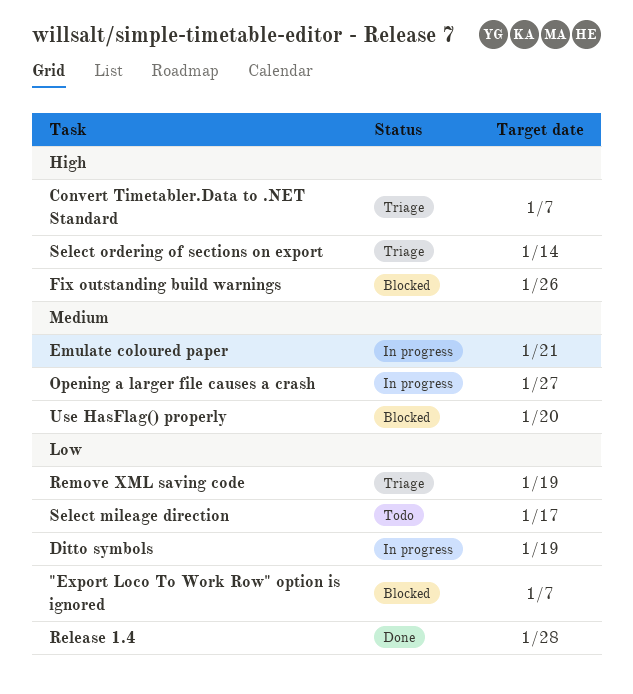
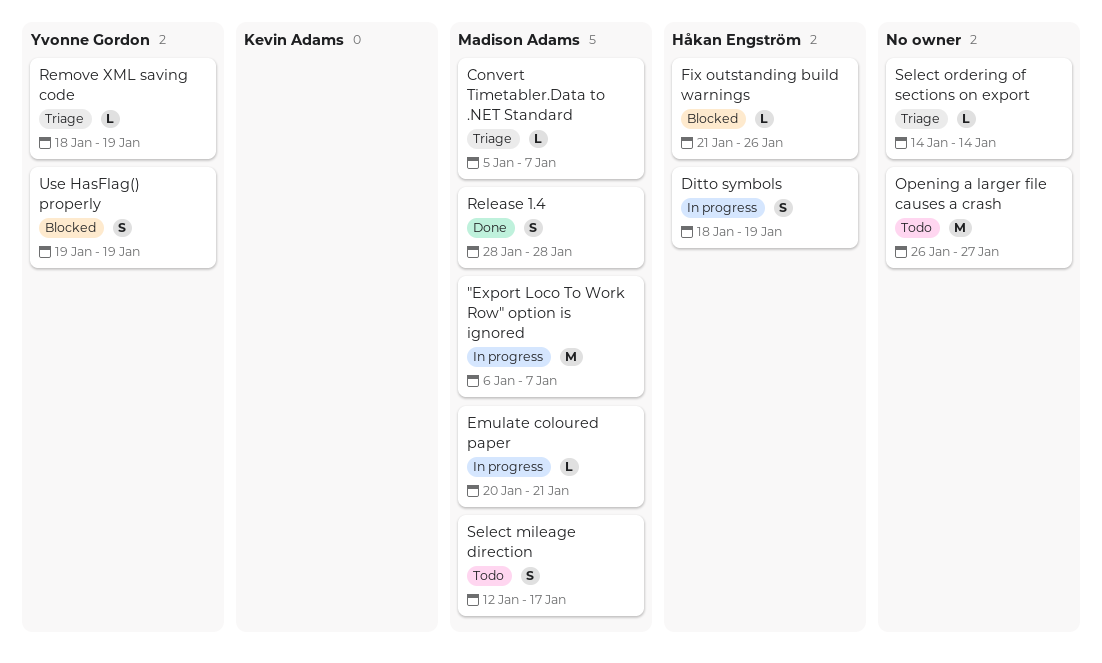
"Export Loco To Work Row" option is ignored, status: Blocked -> In progress
Opening a larger file causes a crash, status: In progress -> Todo
Use HasFlag() properly, due: Jan 20 -> Jan 19

